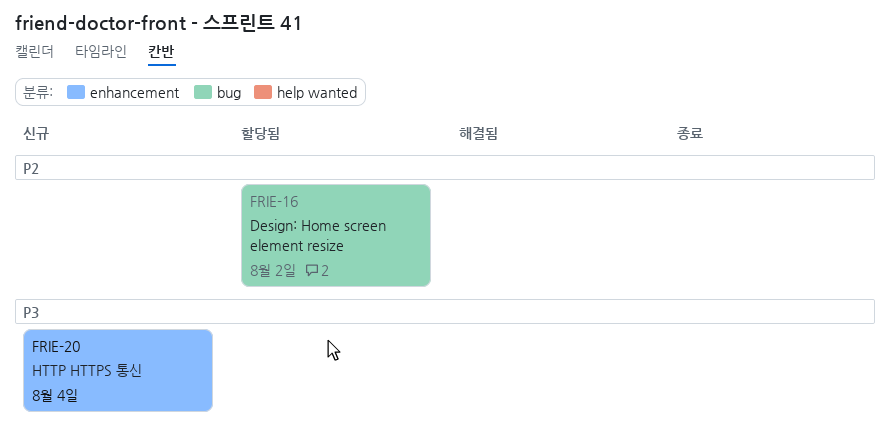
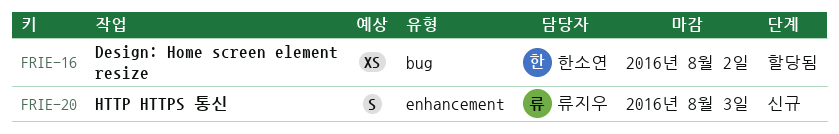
FRIE-20, due: Aug 4 -> Aug 3

